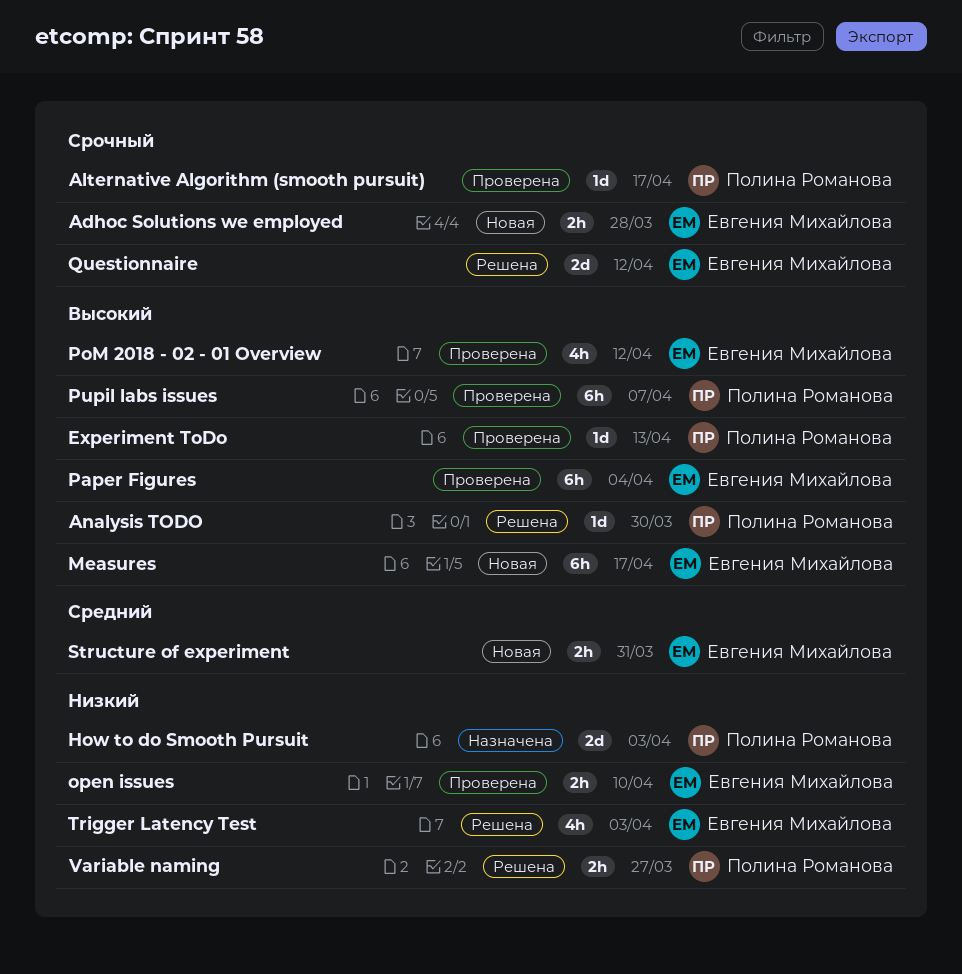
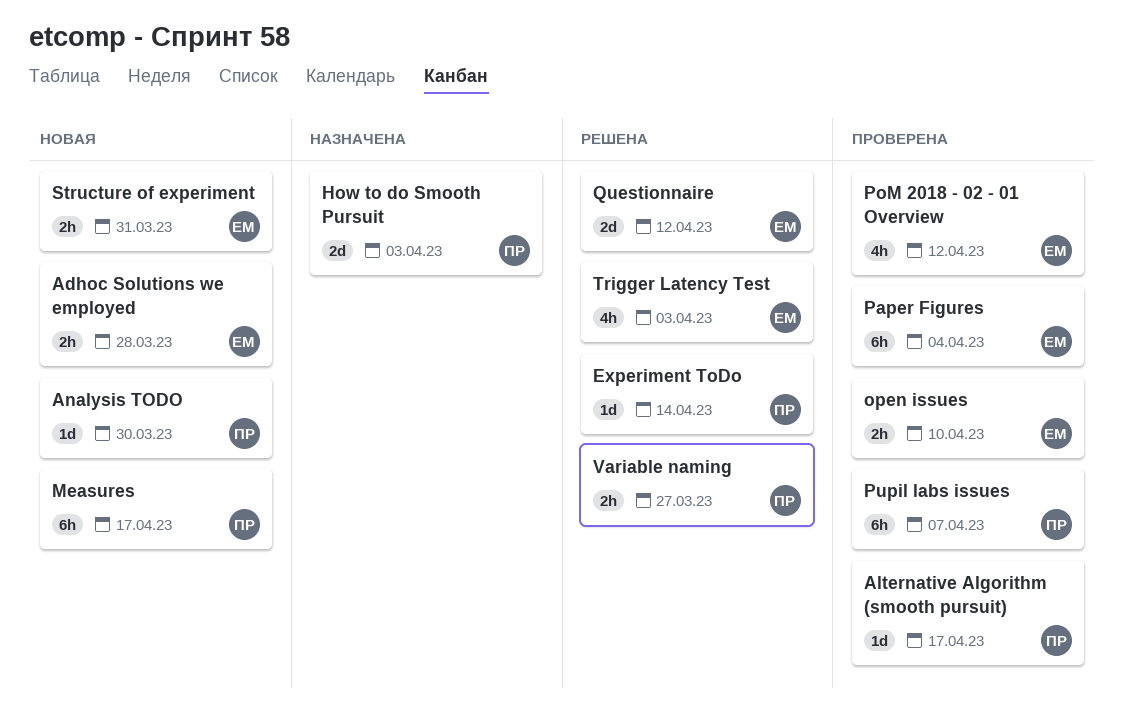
Analysis TODO, status: Решена -> Новая
Experiment ToDo, status: Проверена -> Решена
Experiment ToDo, due: Apr 13 -> Apr 14
Measures, owner: Евгения Михайлова -> Полина Романова

